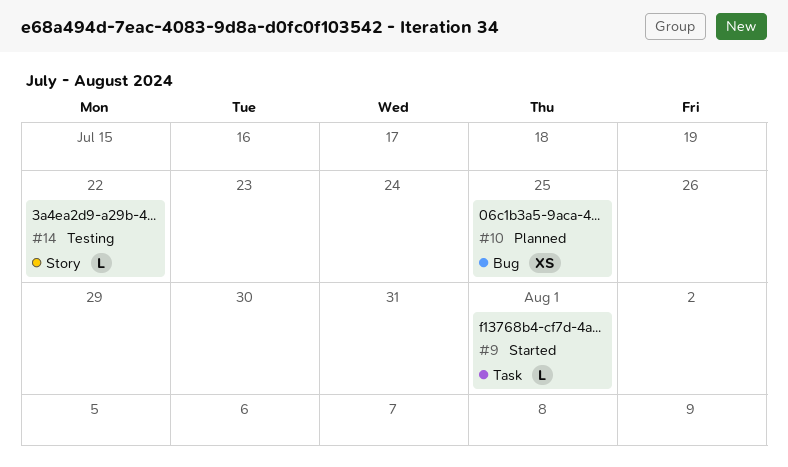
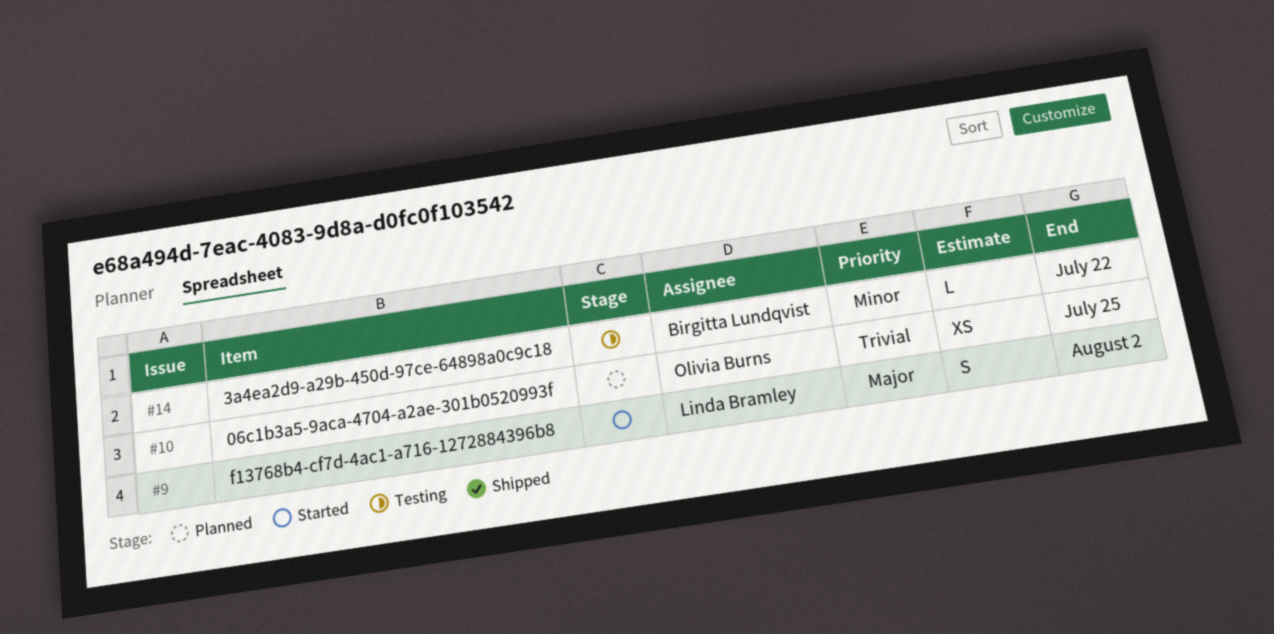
#9, estimate: L -> S
#9, due: Aug 1 -> Aug 2

